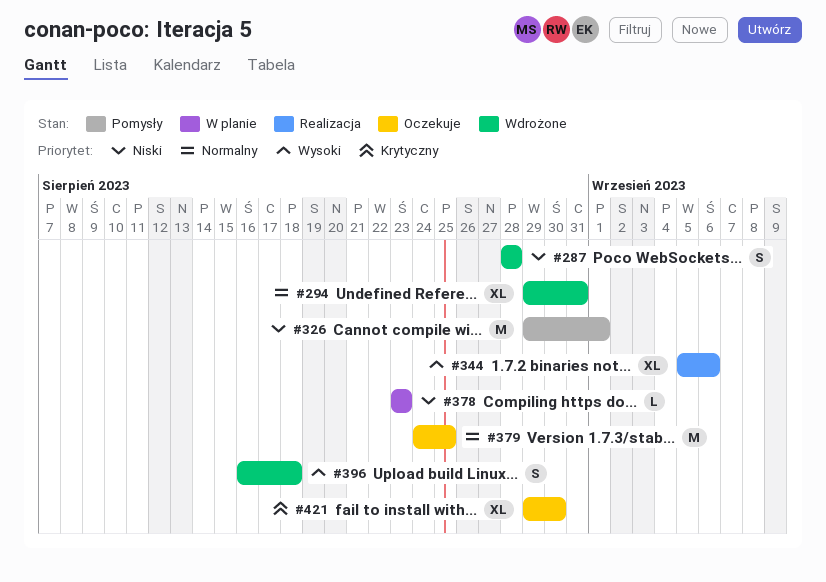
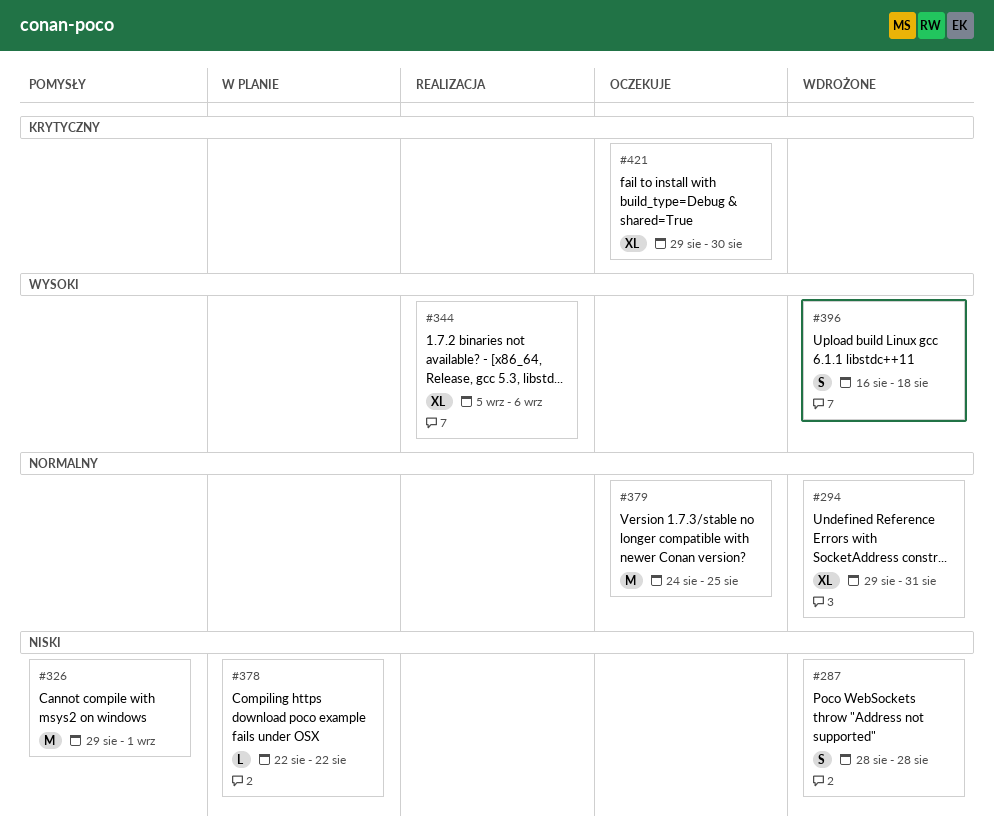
#378, start: Aug 23 -> Aug 22
#378, due: Aug 23 -> Aug 22

